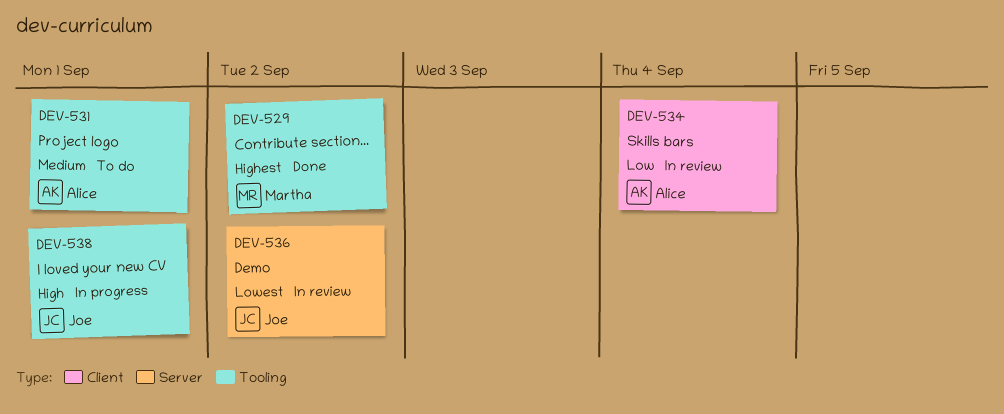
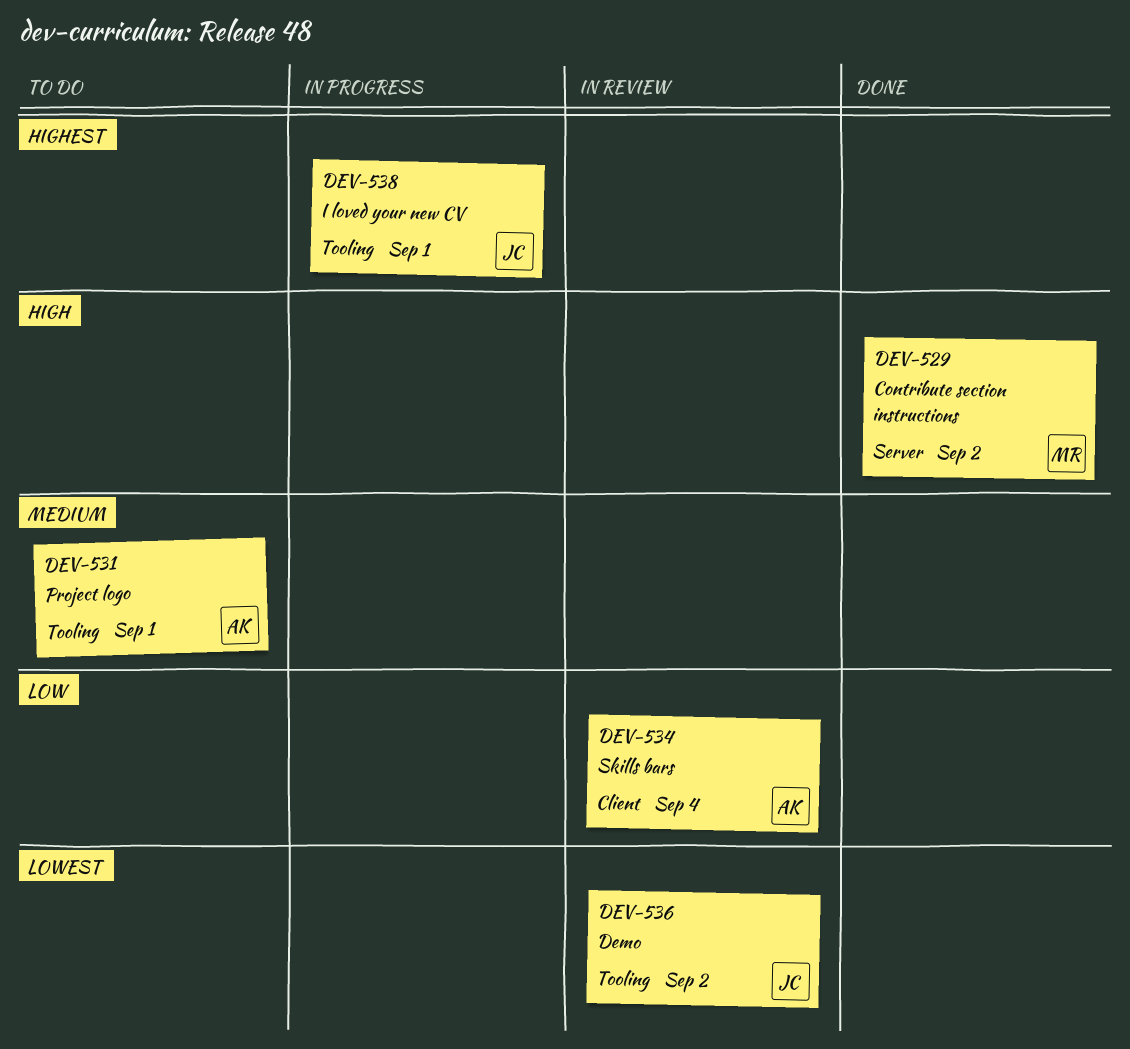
DEV-529, priority: Highest -> High
DEV-529, label: Tooling -> Server
DEV-536, label: Server -> Tooling
DEV-538, priority: High -> Highest

